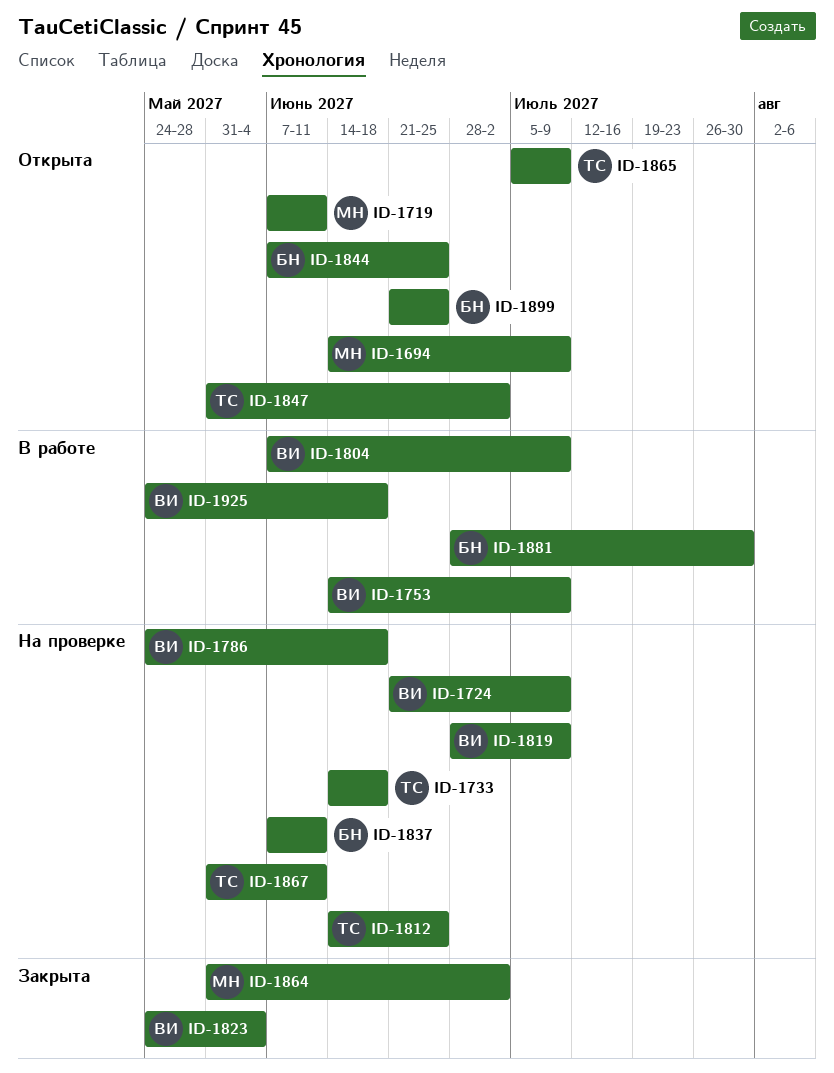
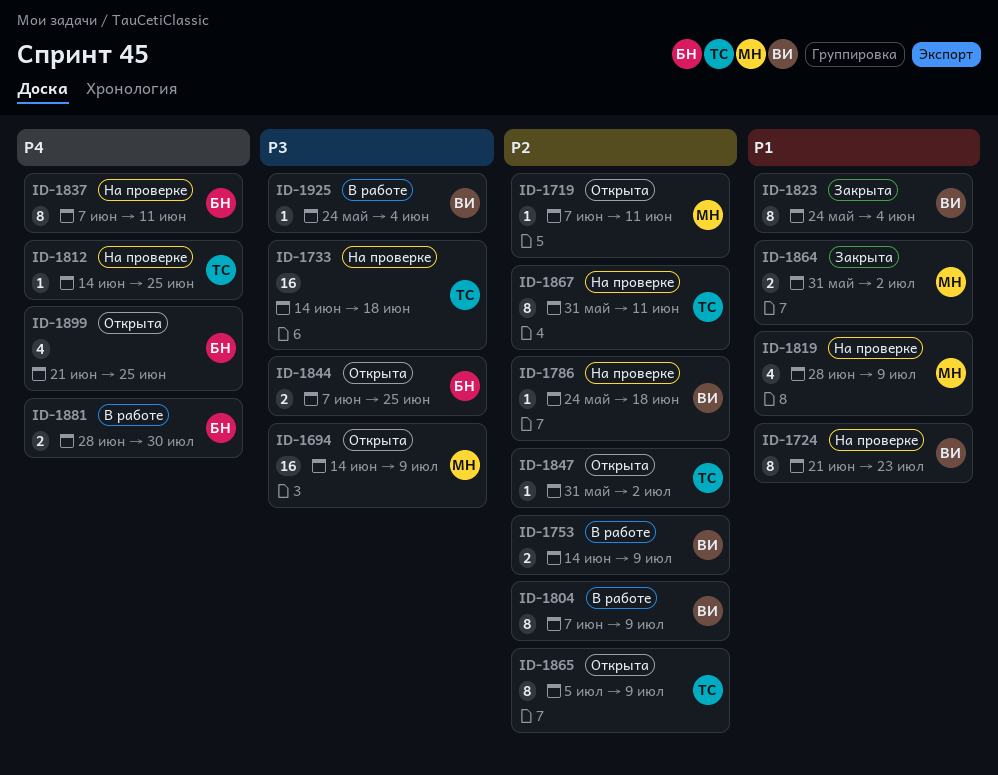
ID-1724, due: Jul 9 -> Jul 23
ID-1819, owner: ВИ -> МН
ID-1925, due: Jun 18 -> Jun 4

